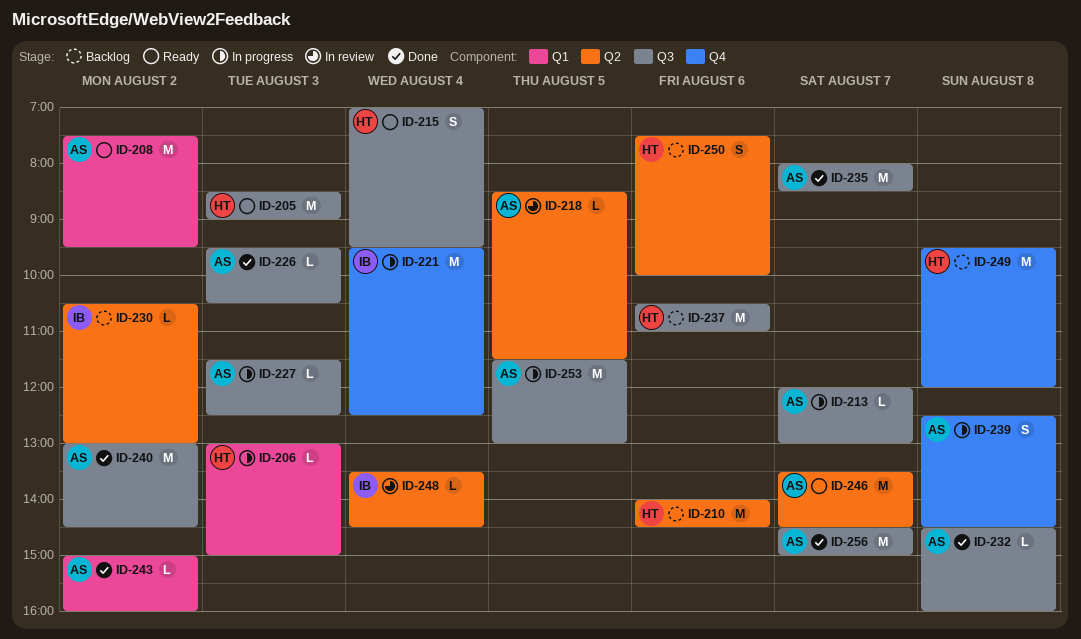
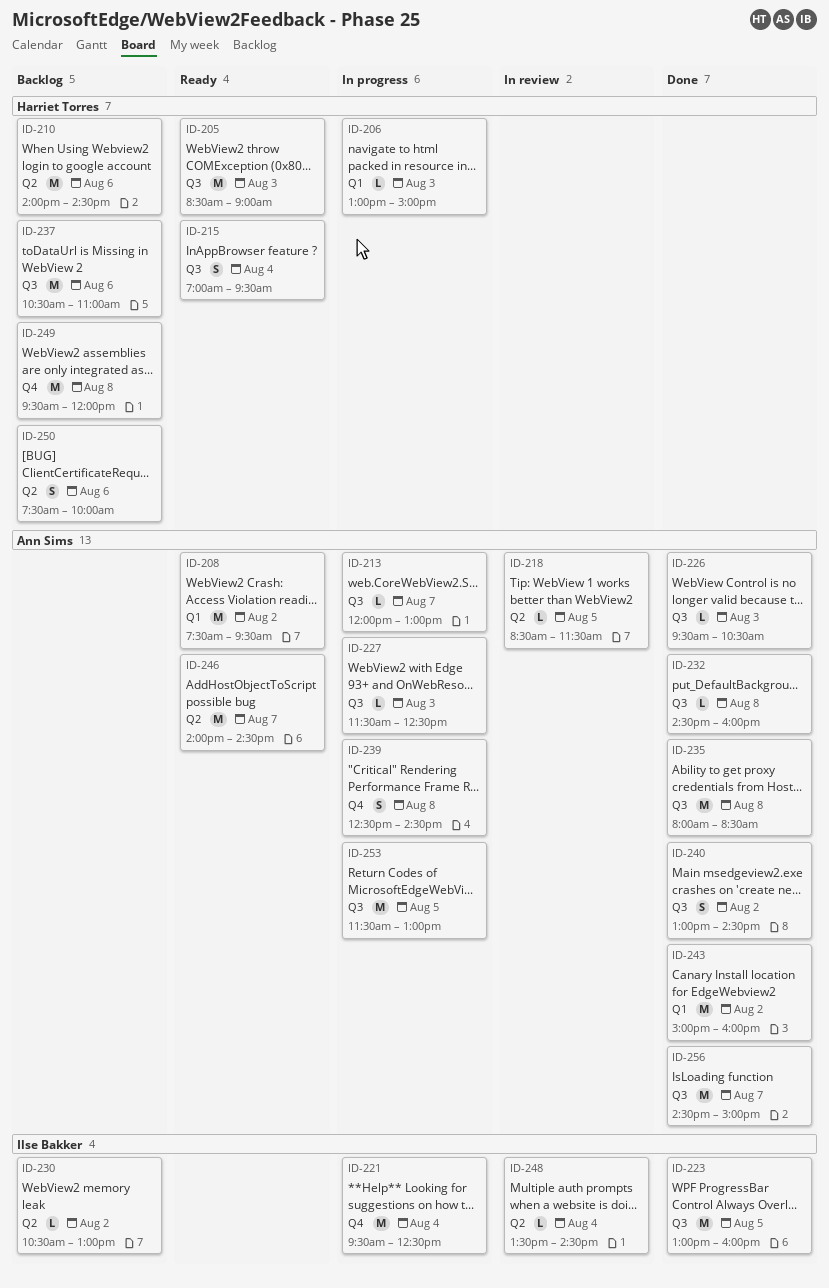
ID-223: none -> present
ID-235, day: Aug 7 -> Aug 8
ID-240, estimate: M -> S
ID-243, estimate: L -> M
ID-246, begins: 13:30 -> 14:00

